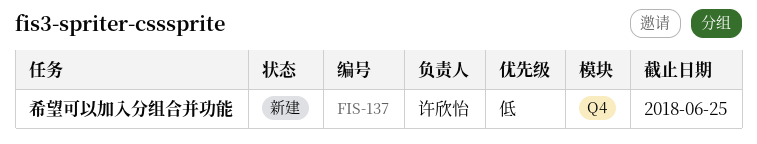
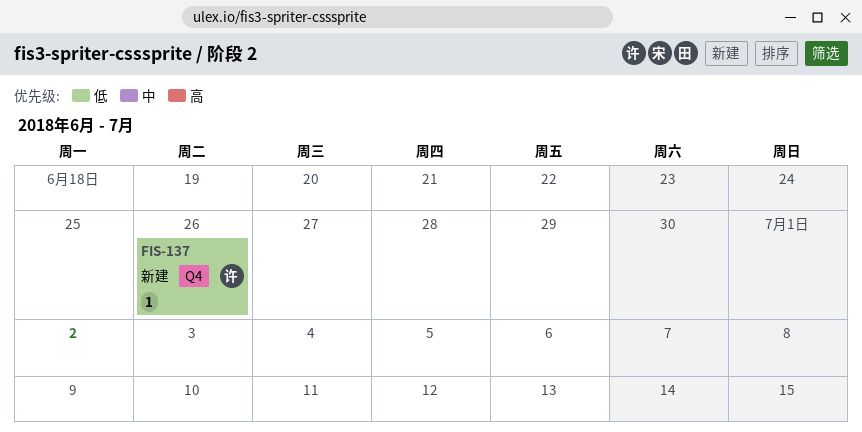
FIS-137, due: Jun 25 -> Jun 26

